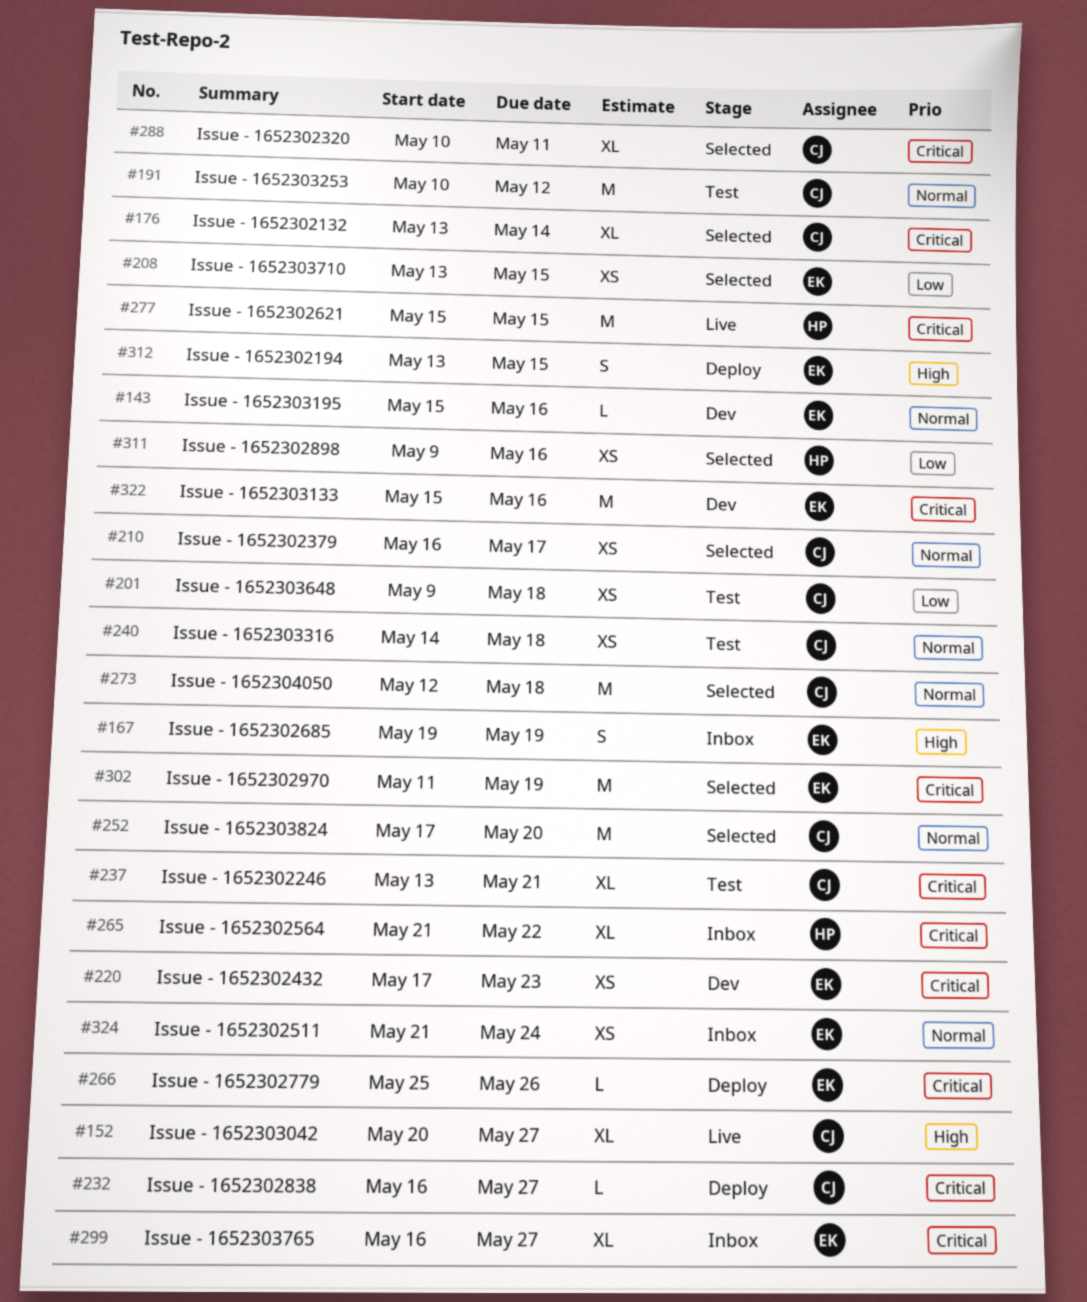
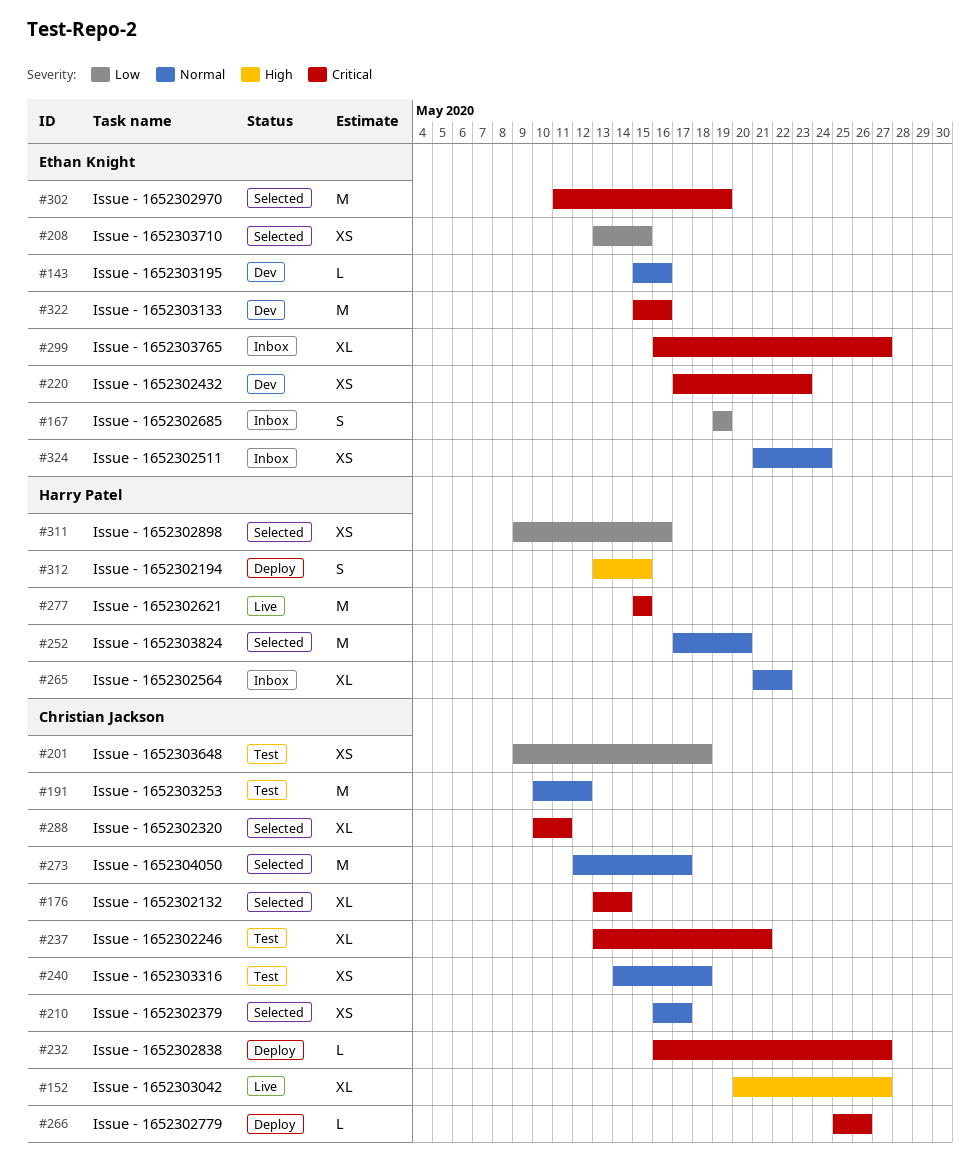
#167, priority: High -> Low
#252, owner: Christian Jackson -> Harry Patel
#265, priority: Critical -> Normal
#266, owner: Ethan Knight -> Christian Jackson
#273, due: May 18 -> May 17
#312, owner: Ethan Knight -> Harry Patel

